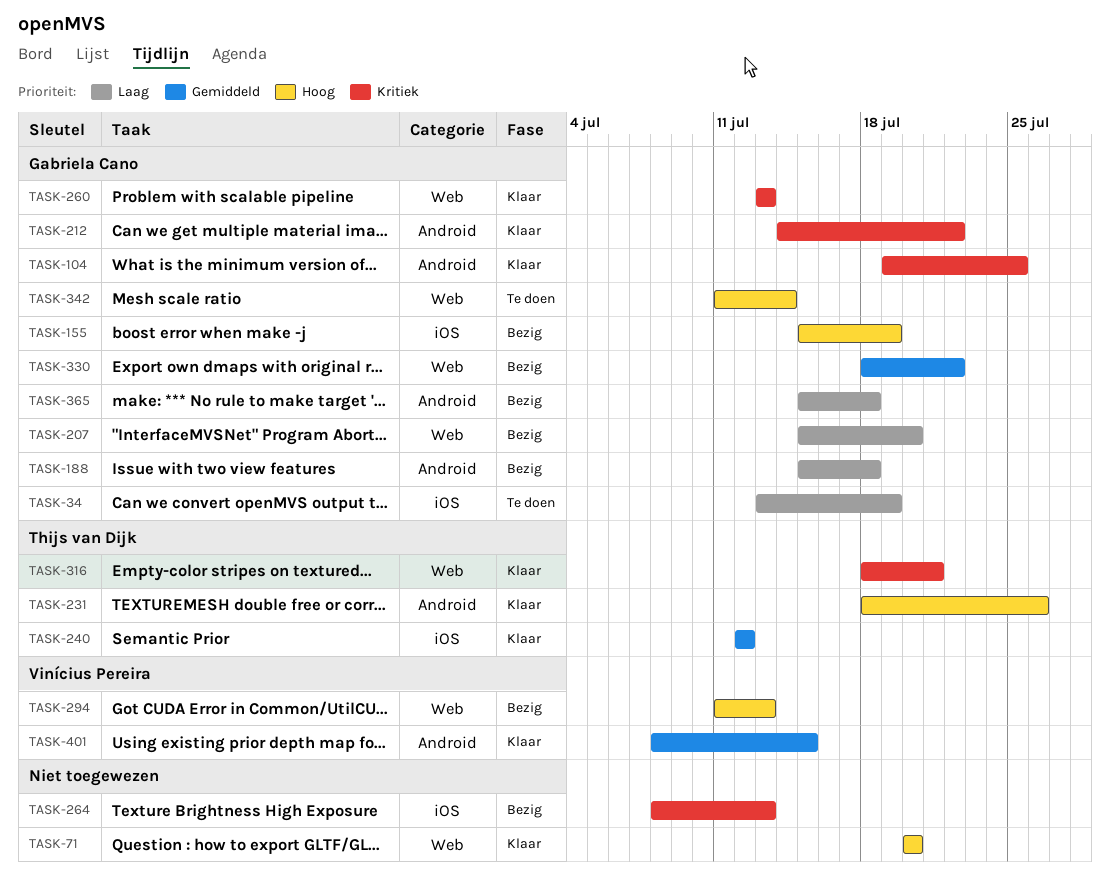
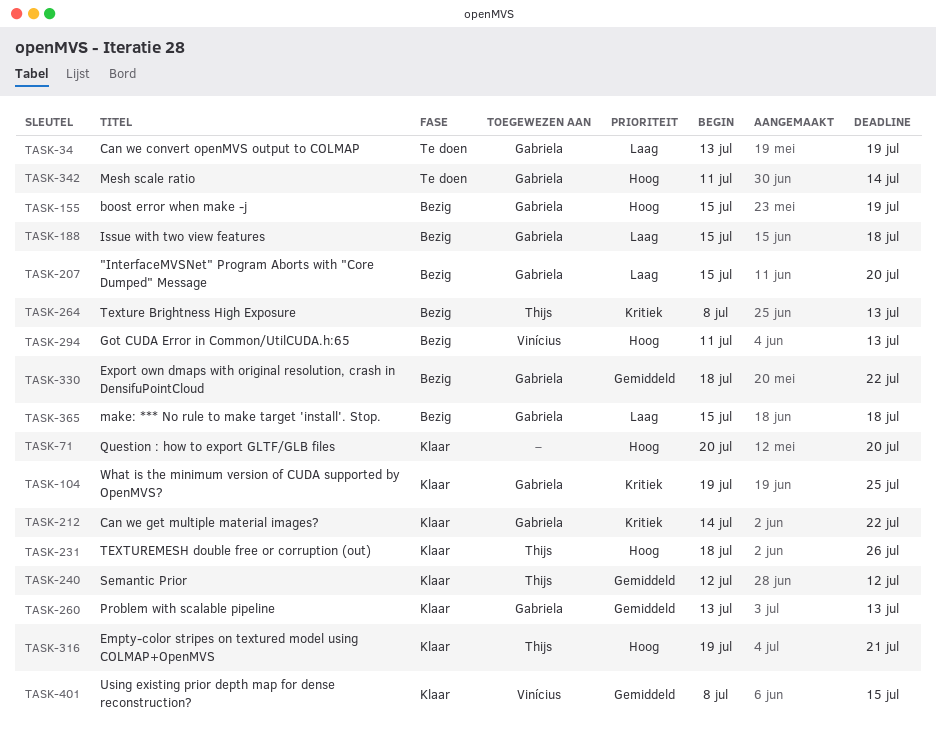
TASK-260, priority: Kritiek -> Gemiddeld
TASK-264, owner: none -> Thijs van Dijk
TASK-316, priority: Kritiek -> Hoog
TASK-316, start: Jul 18 -> Jul 19

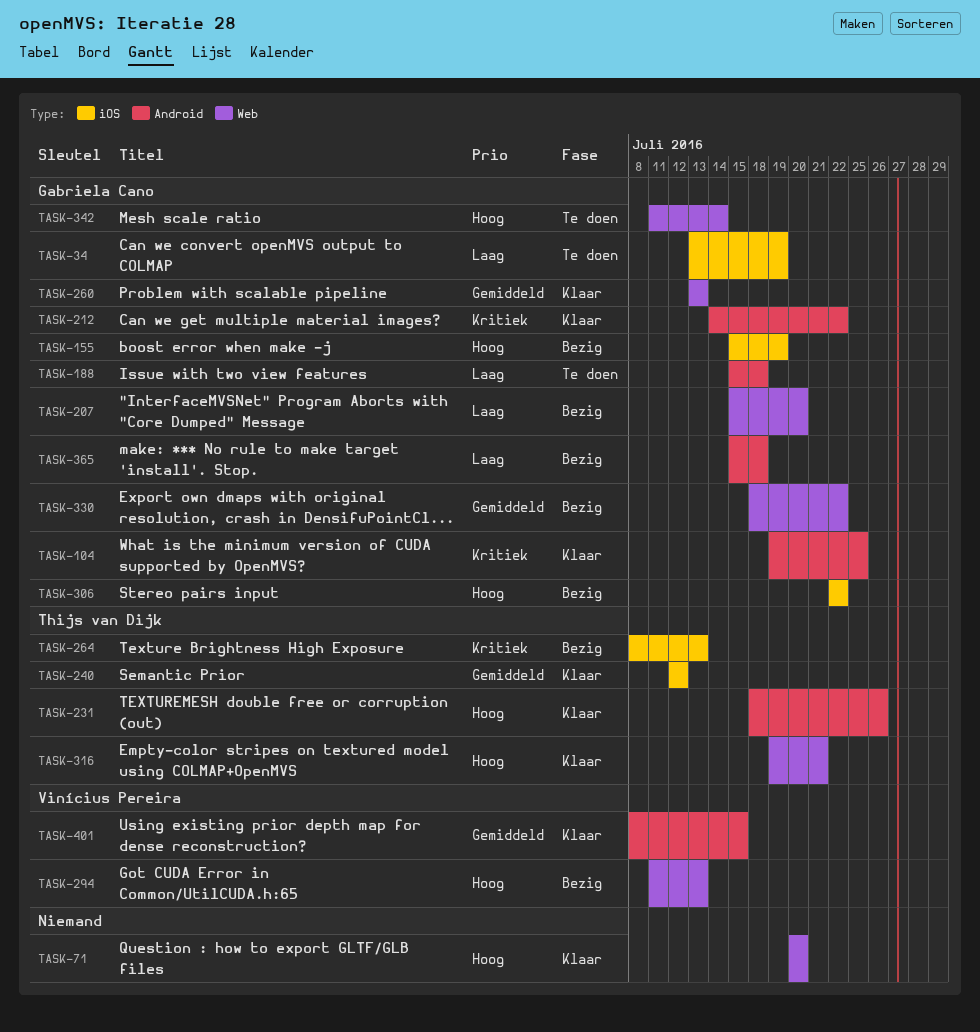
TASK-188, status: Bezig -> Te doen
TASK-306: none -> present

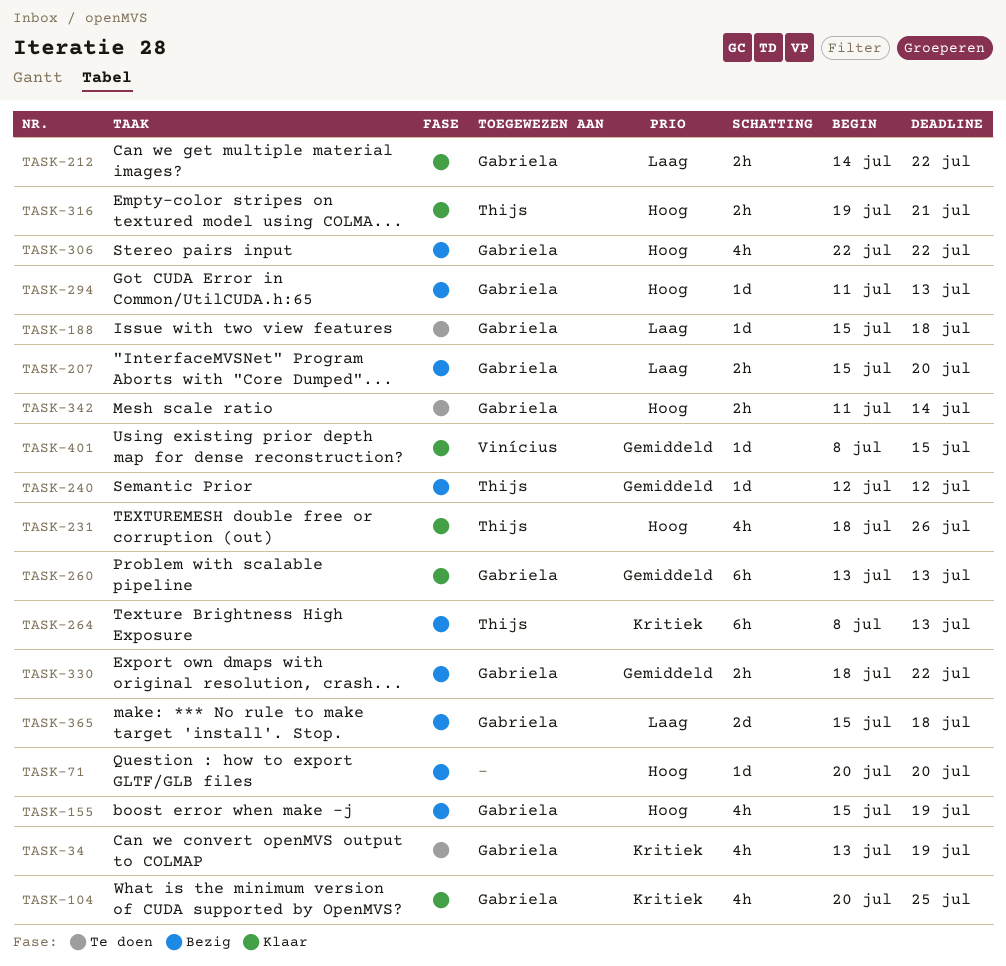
TASK-34, priority: Laag -> Kritiek
TASK-71, status: Klaar -> Bezig
TASK-104, start: Jul 19 -> Jul 20
TASK-212, priority: Kritiek -> Laag
TASK-240, status: Klaar -> Bezig
TASK-294, owner: Vinícius Pereira -> Gabriela Cano

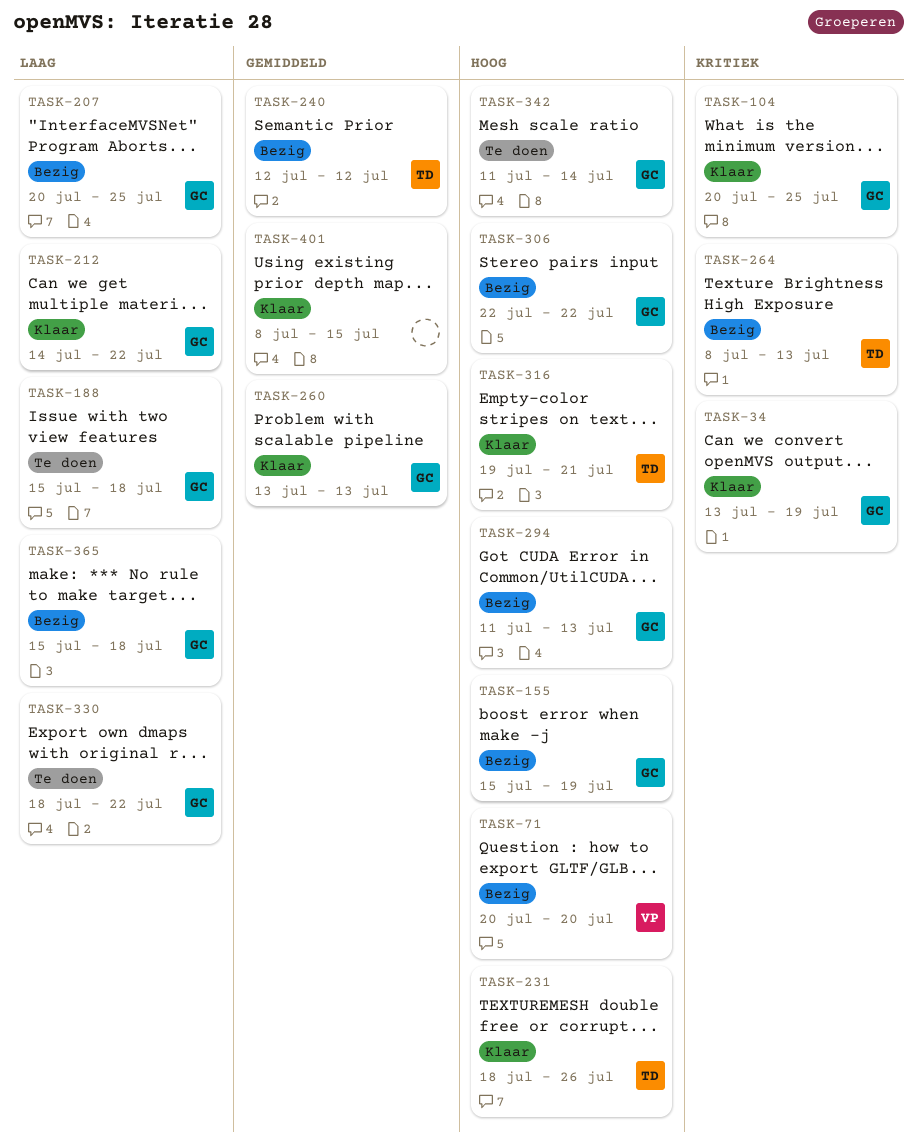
TASK-34, status: Te doen -> Klaar
TASK-71, owner: none -> Vinícius
TASK-207, start: Jul 15 -> Jul 20
TASK-207, due: Jul 20 -> Jul 25
TASK-330, status: Bezig -> Te doen
TASK-330, priority: Gemiddeld -> Laag
TASK-401, owner: Vinícius -> none

